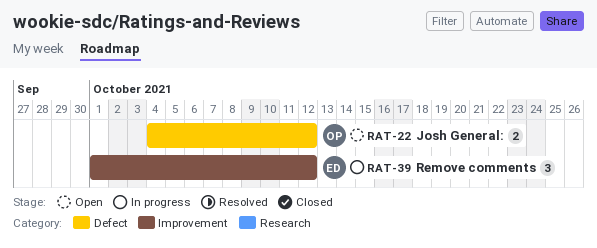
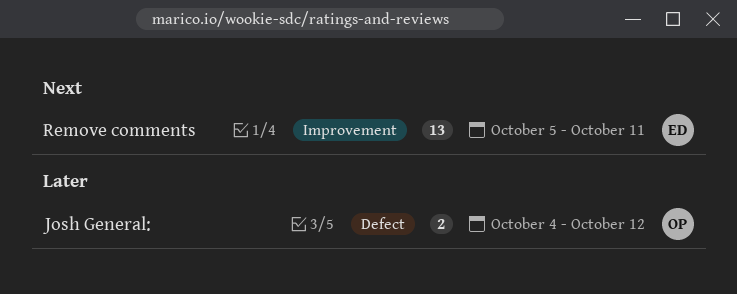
Remove comments, estimate: 3 -> 13
Remove comments, start: Oct 1 -> Oct 5
Remove comments, due: Oct 12 -> Oct 11

